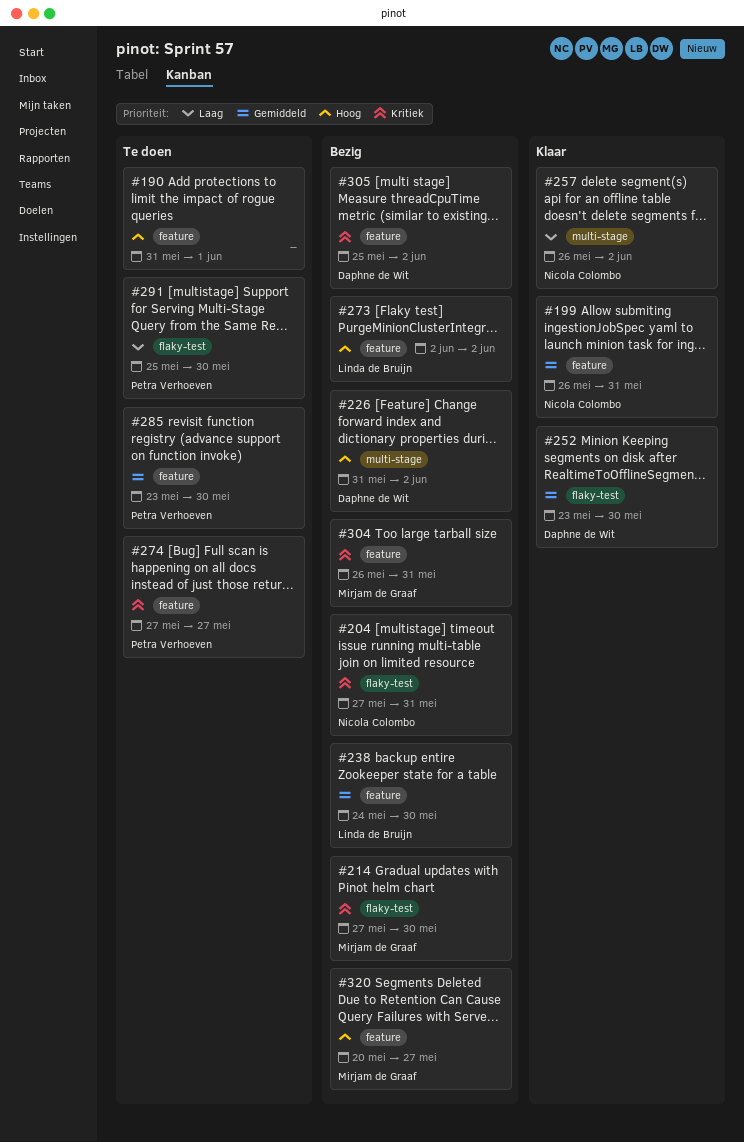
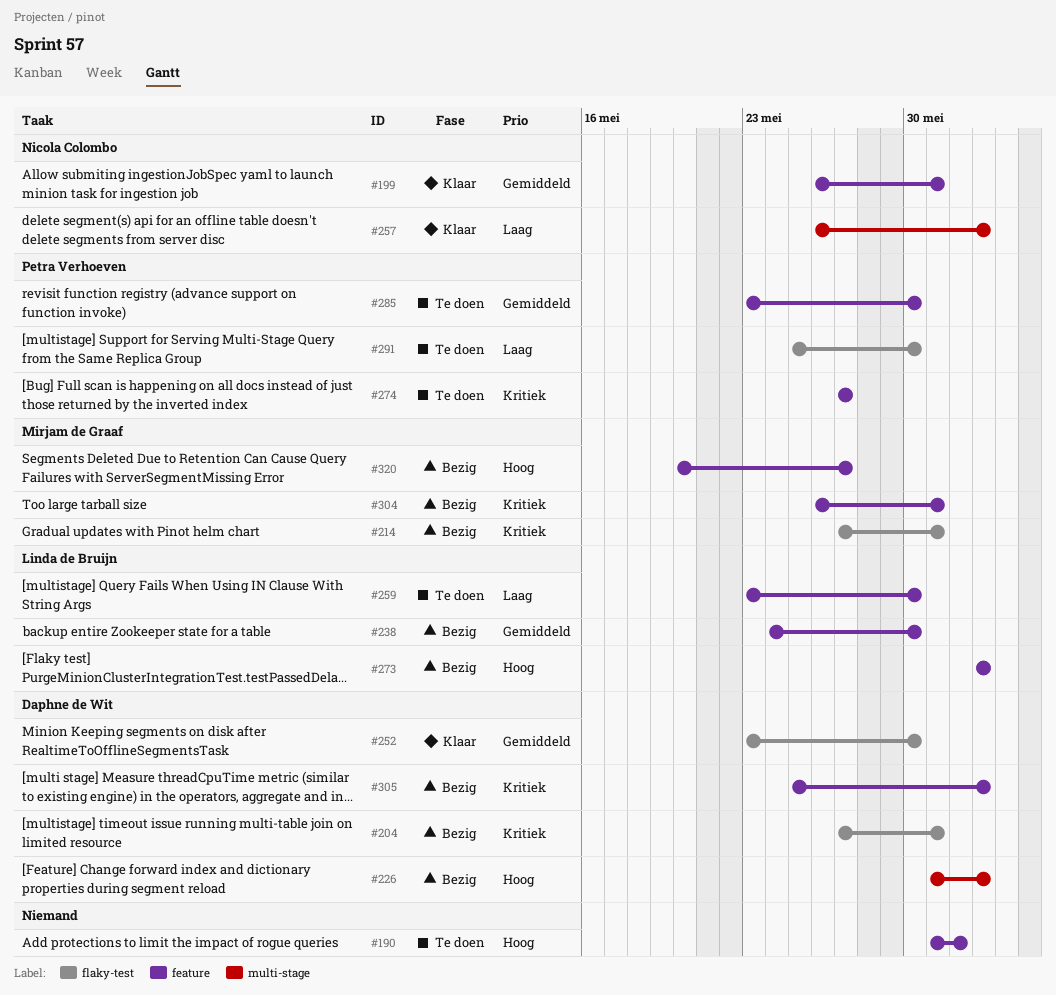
#204, owner: Nicola Colombo -> Daphne de Wit
#214, due: May 30 -> May 31
#259: none -> present

